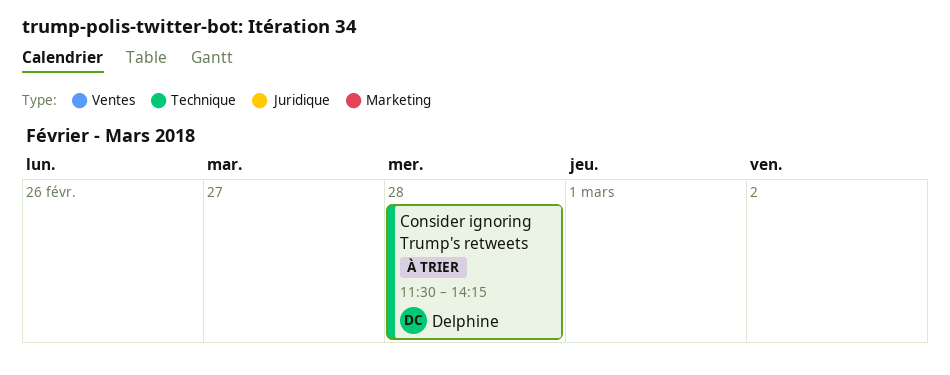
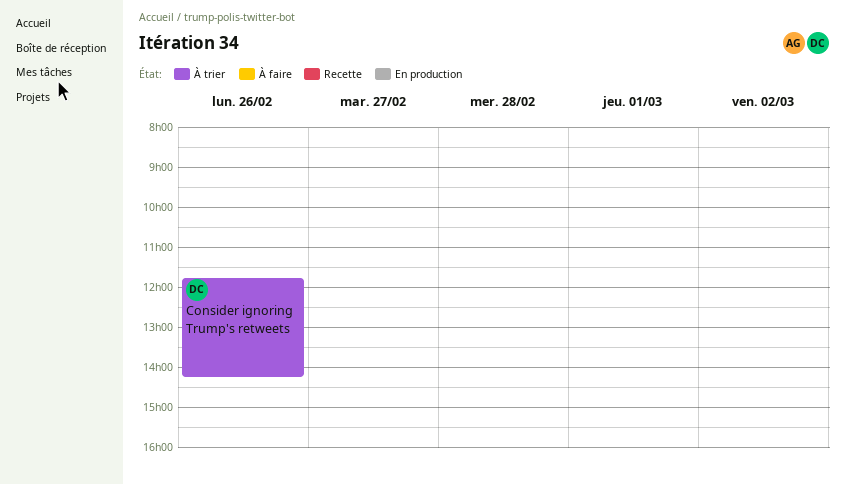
Consider ignoring Trump's retweets, day: Feb 28 -> Feb 26
Consider ignoring Trump's retweets, begins: 11:30 -> 11:45

